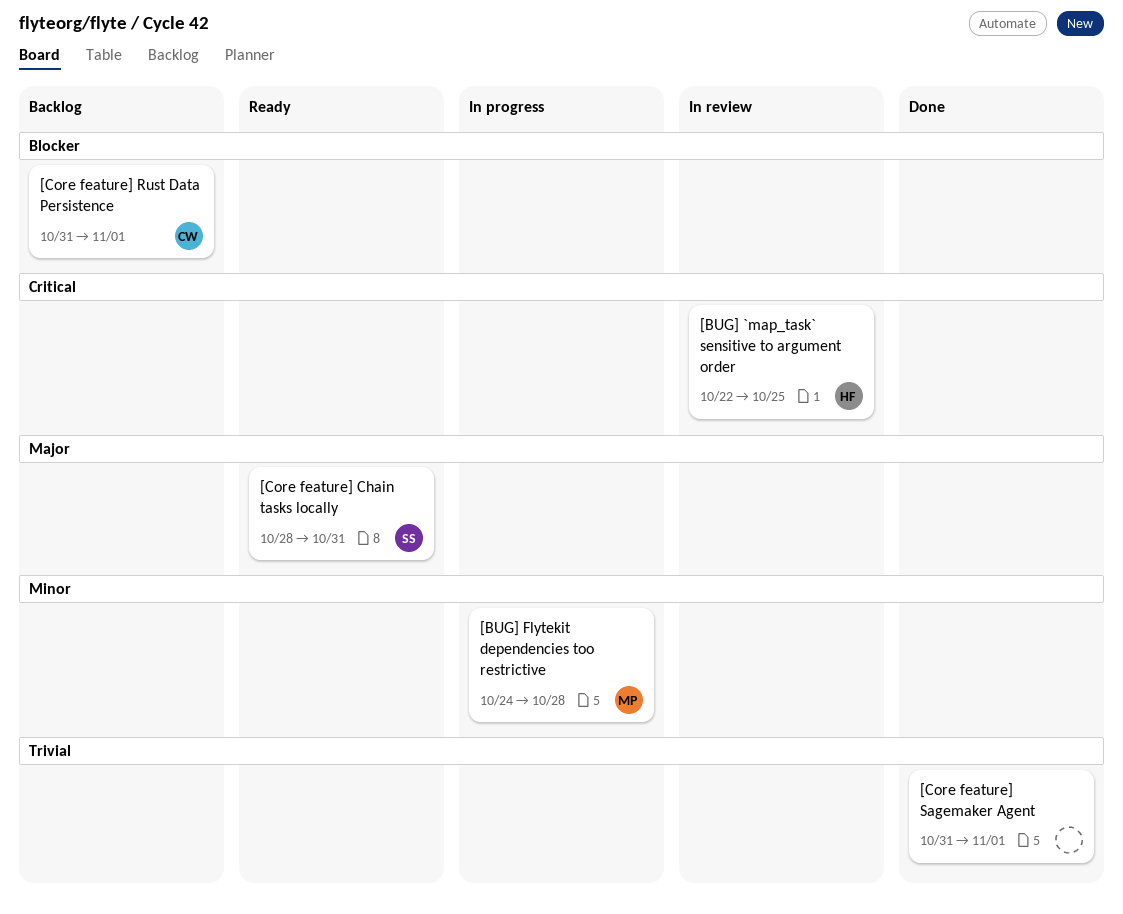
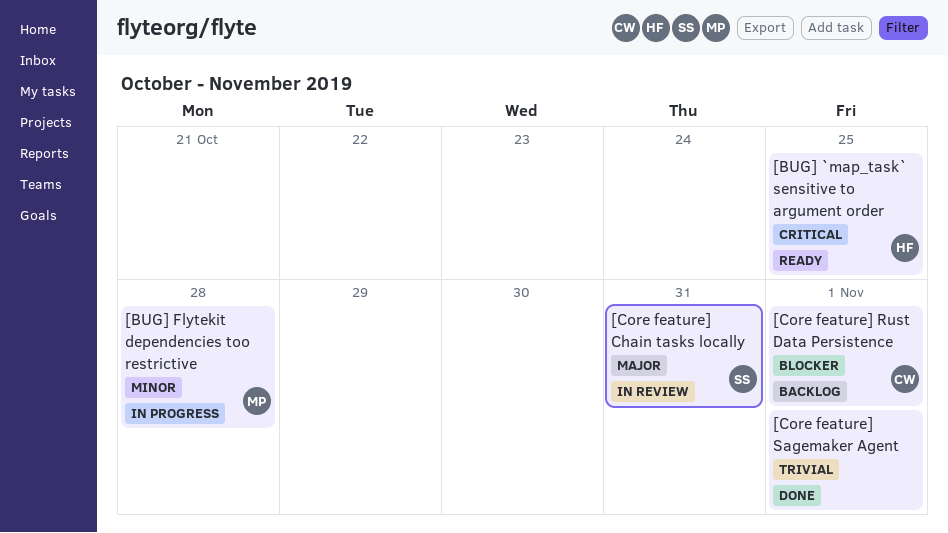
[BUG] `map_task` sensitive to argument order, status: In review -> Ready
[Core feature] Chain tasks locally, status: Ready -> In review

